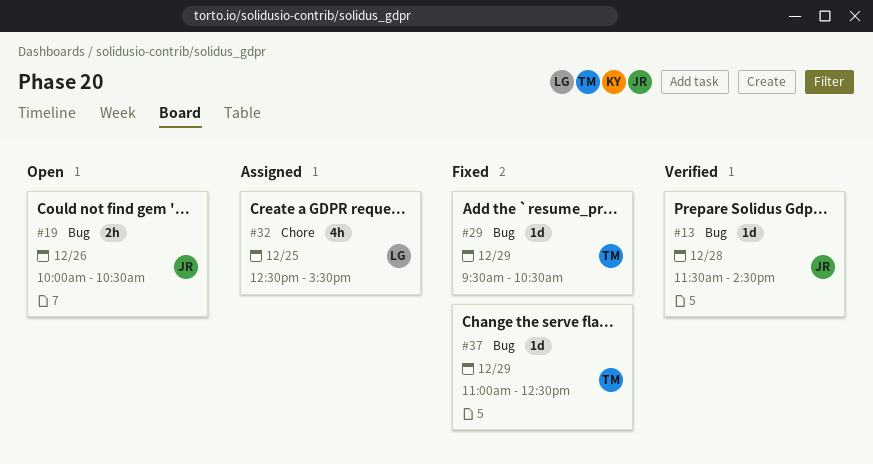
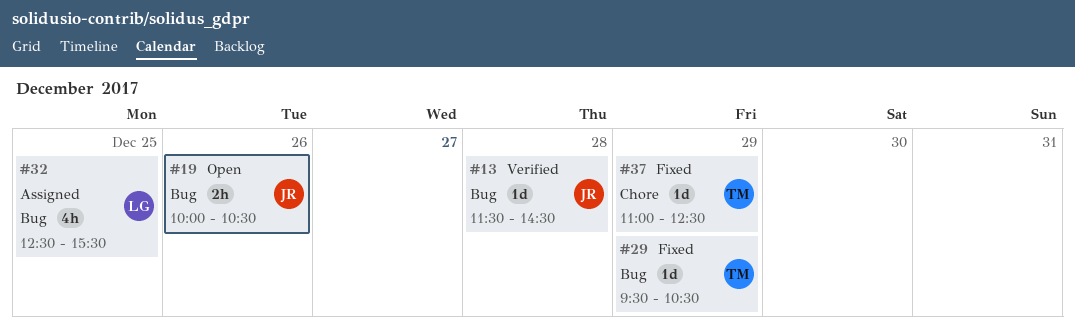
#32, label: Chore -> Bug
#37, label: Bug -> Chore

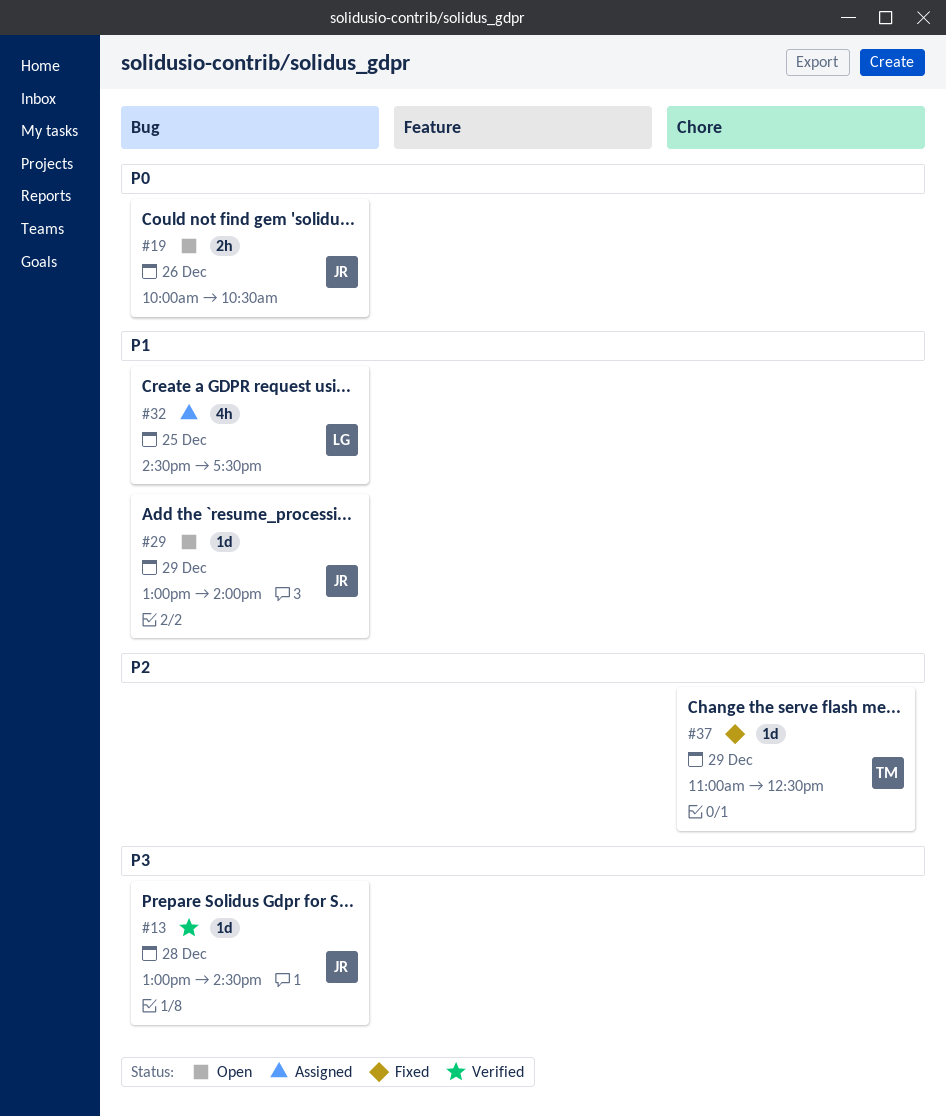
#13, begins: 11:30 -> 13:00
#29, status: Fixed -> Open
#29, owner: TM -> JR
#29, begins: 09:30 -> 13:00
#29, ends: 10:30 -> 14:00
#32, begins: 12:30 -> 14:30
#32, ends: 15:30 -> 17:30

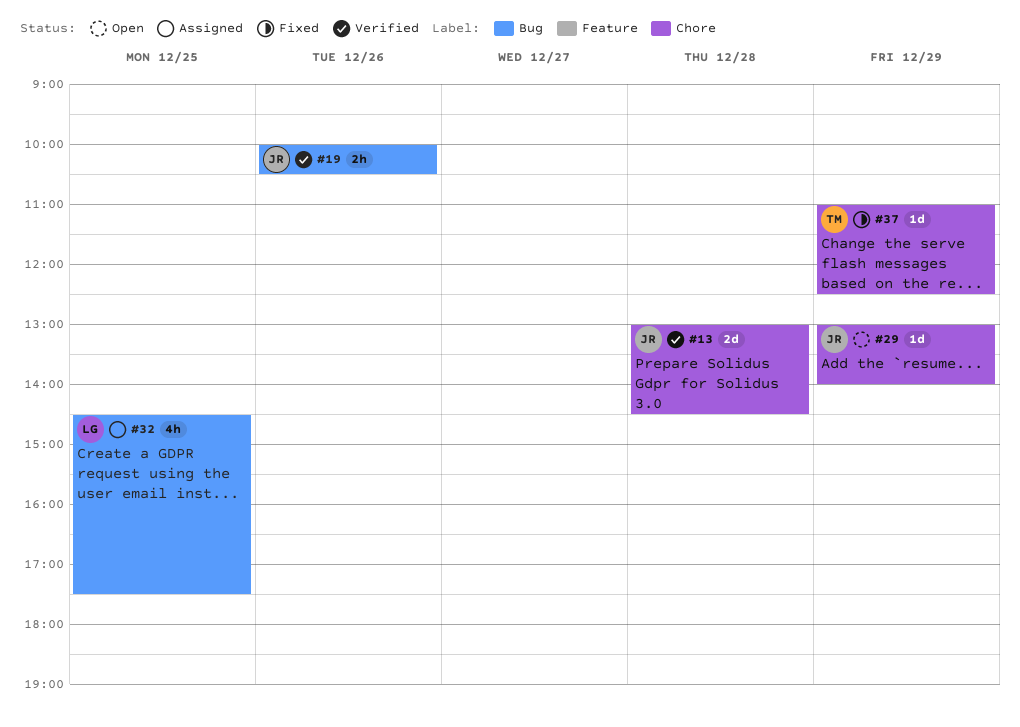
#13, label: Bug -> Chore
#13, estimate: 1d -> 2d
#19, status: Open -> Verified
#29, label: Bug -> Chore

